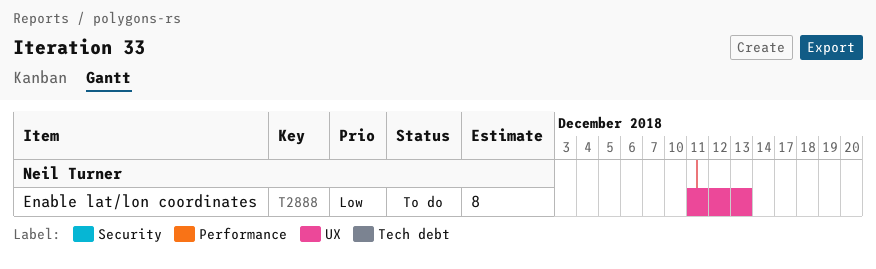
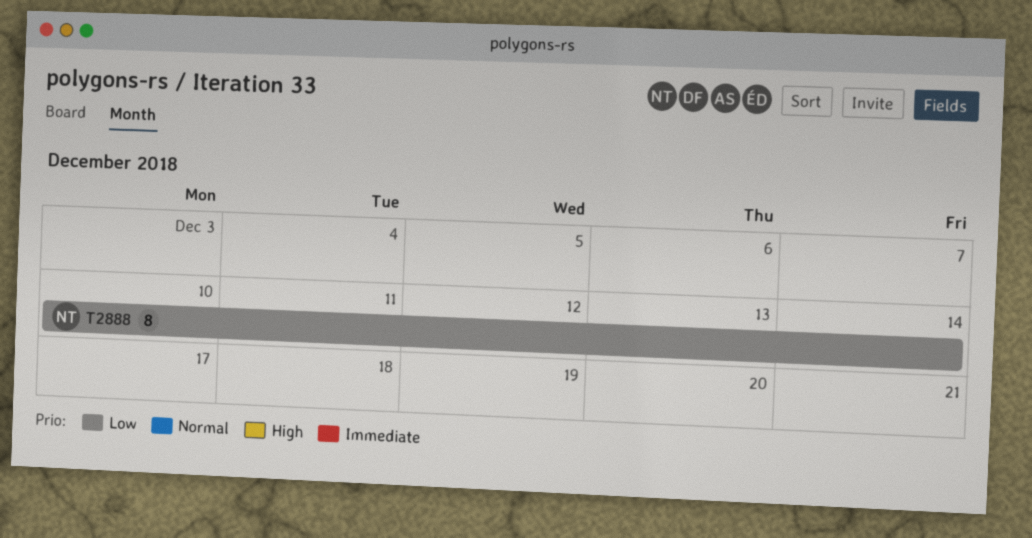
T2888, start: Dec 11 -> Dec 10
T2888, due: Dec 13 -> Dec 14

